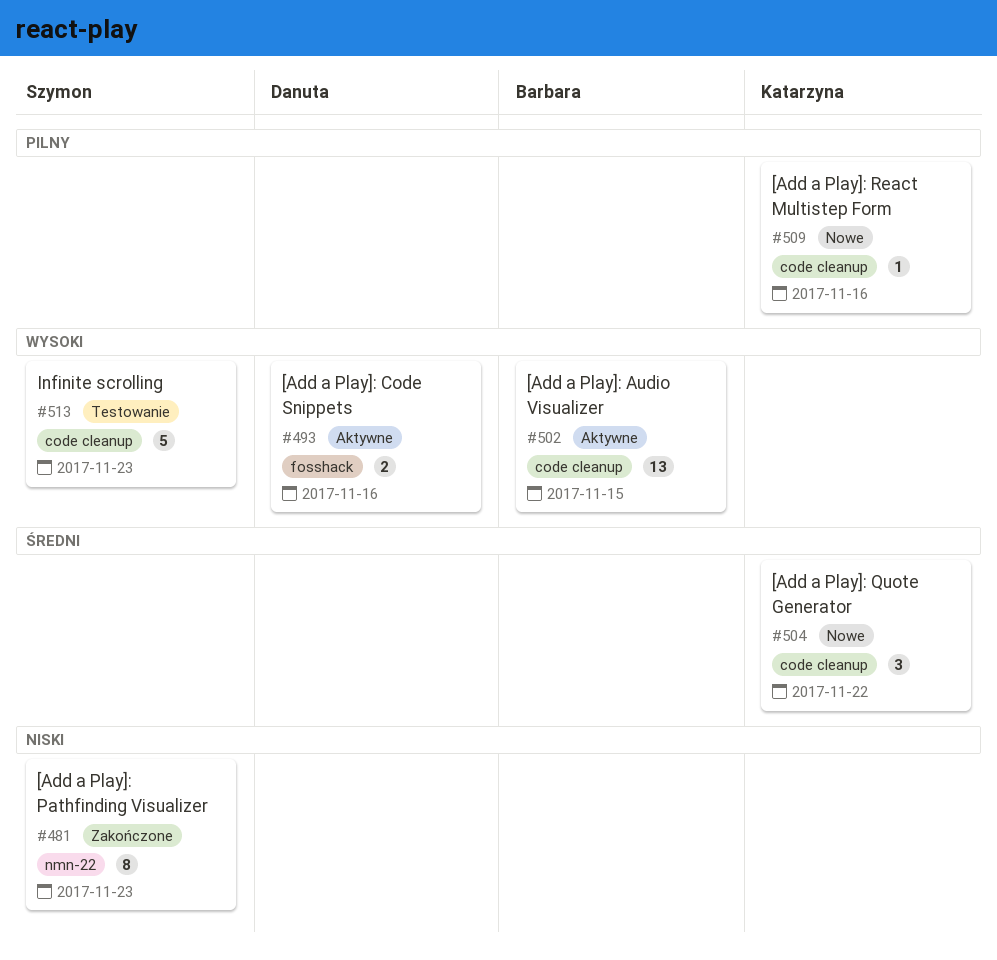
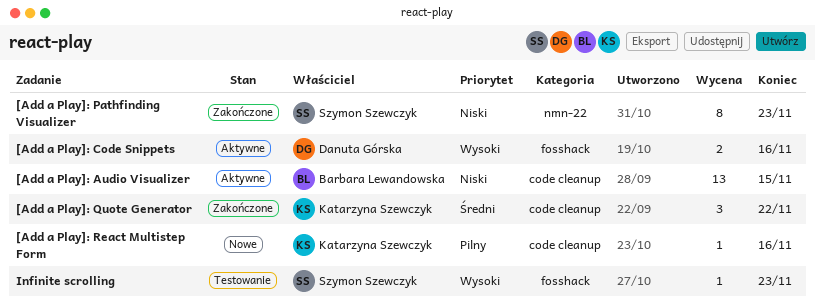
[Add a Play]: Audio Visualizer, priority: Wysoki -> Niski
[Add a Play]: Quote Generator, status: Nowe -> Zakończone
Infinite scrolling, label: code cleanup -> fosshack
Infinite scrolling, estimate: 5 -> 1

